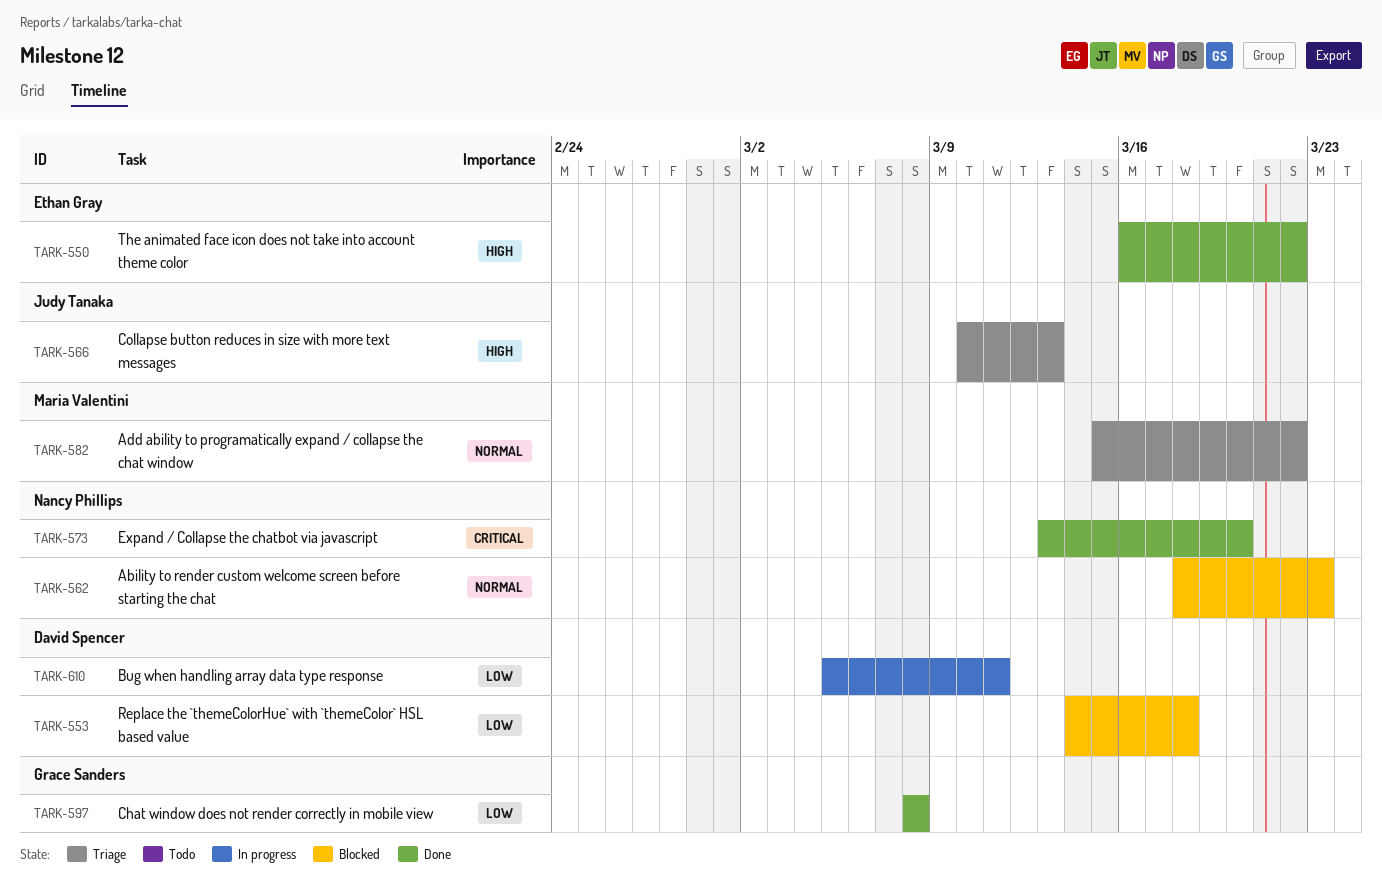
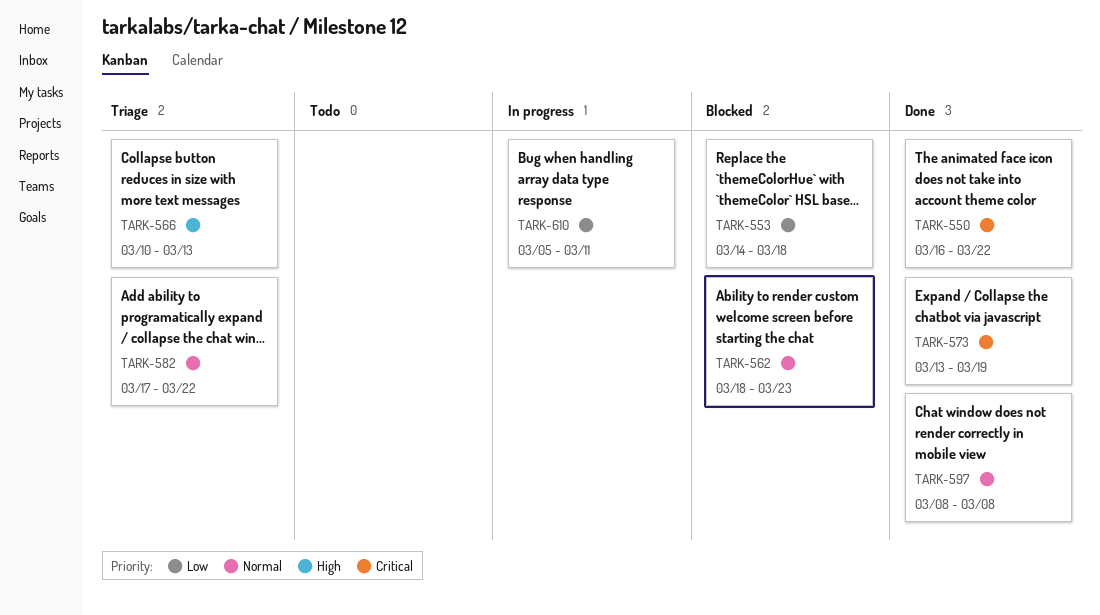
TARK-550, priority: High -> Critical
TARK-573, due: Mar 20 -> Mar 19
TARK-582, start: Mar 15 -> Mar 17
TARK-597, priority: Low -> Normal

